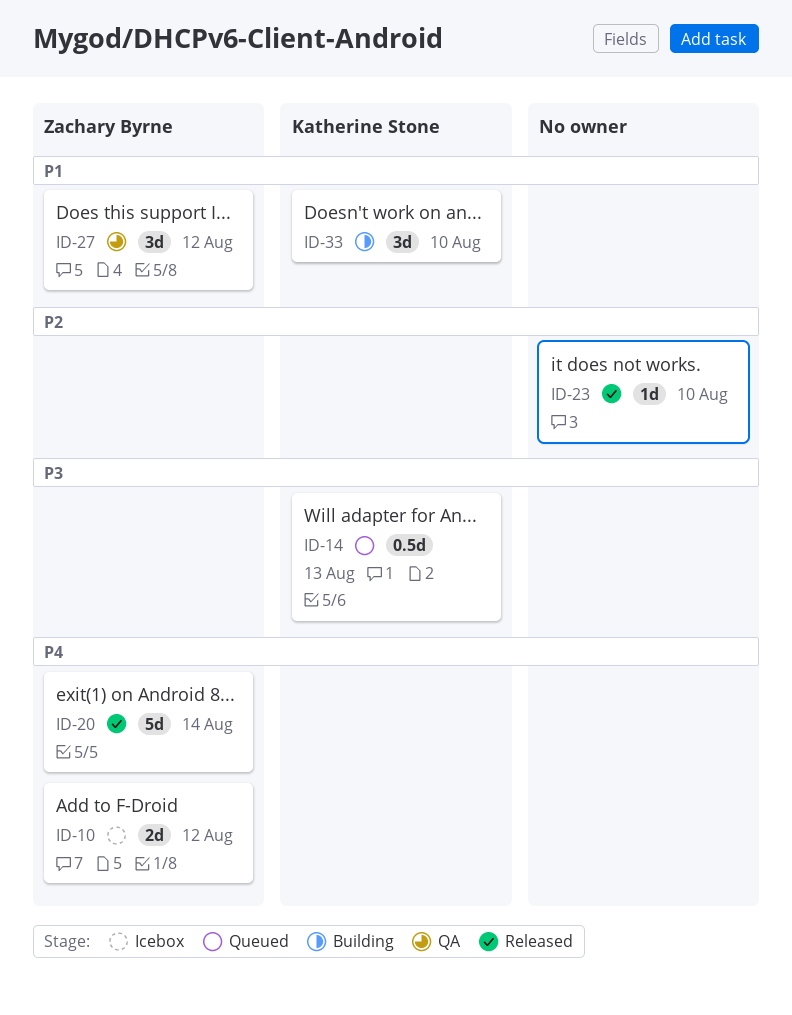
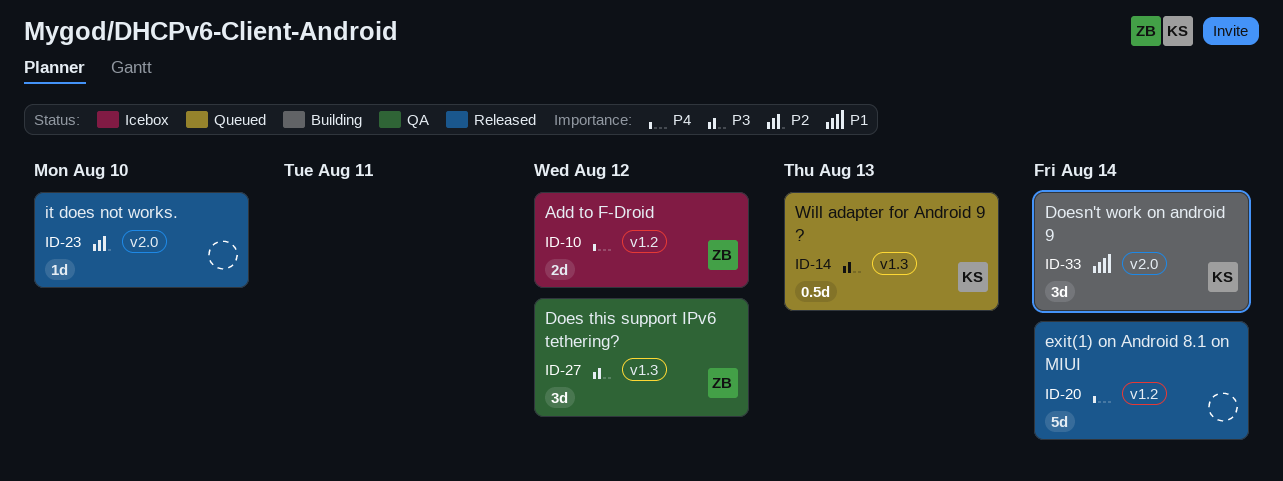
ID-20, owner: Zachary Byrne -> none
ID-27, priority: P1 -> P3
ID-33, due: Aug 10 -> Aug 14

